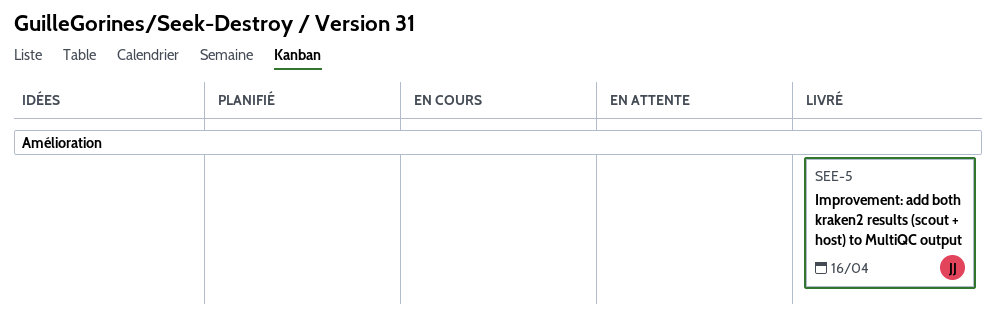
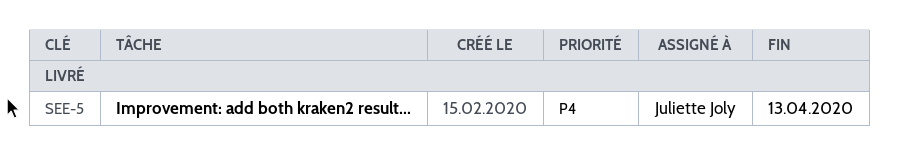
SEE-5, due: Apr 16 -> Apr 13

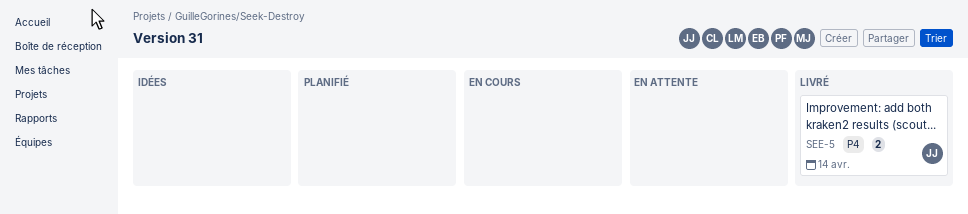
SEE-5, due: Apr 13 -> Apr 14

